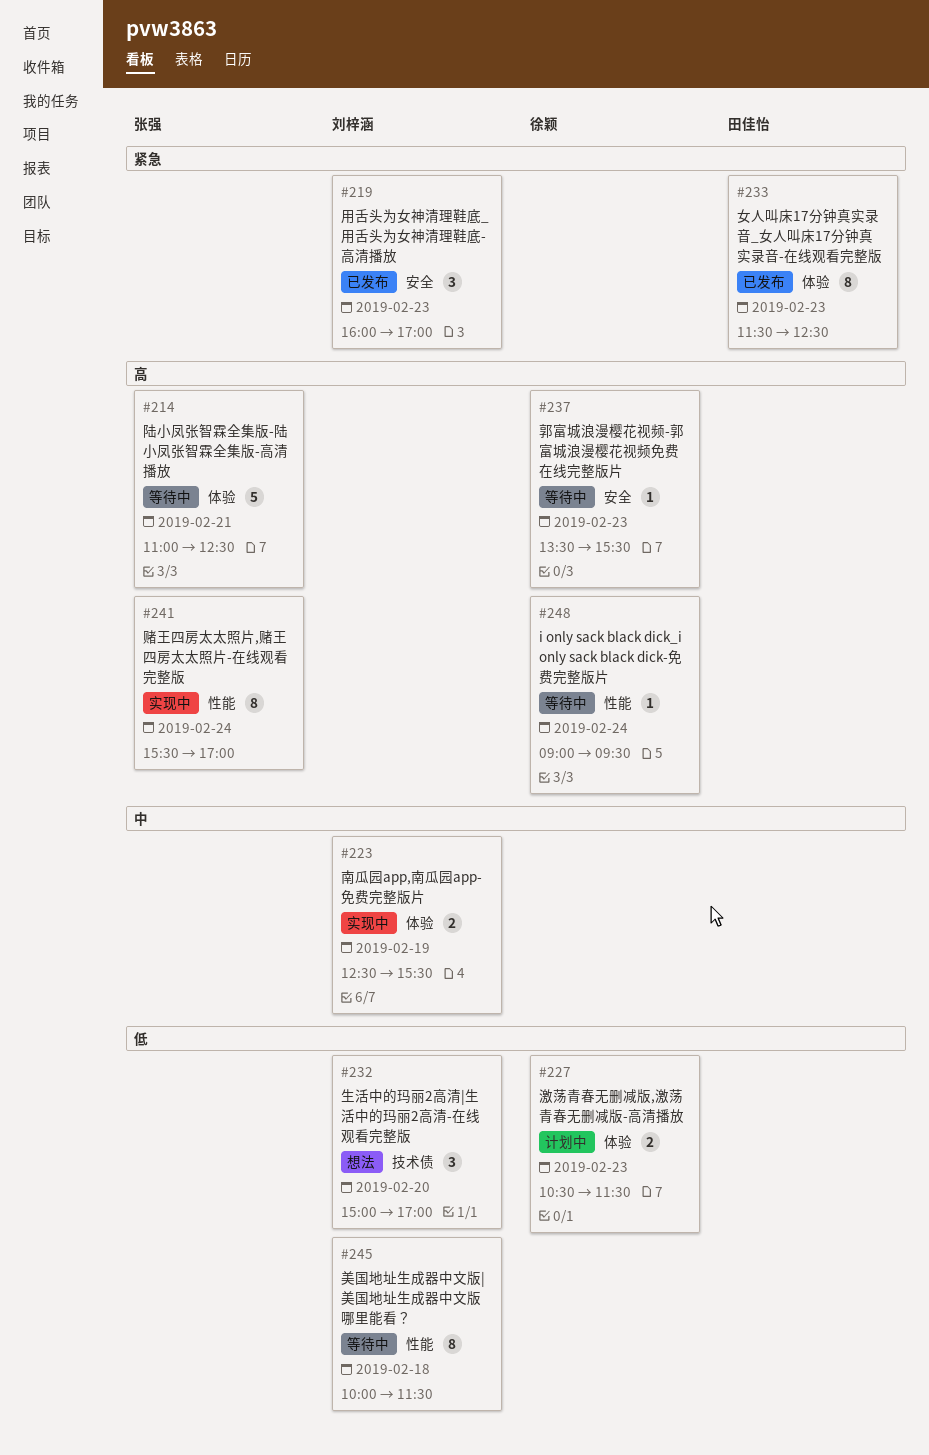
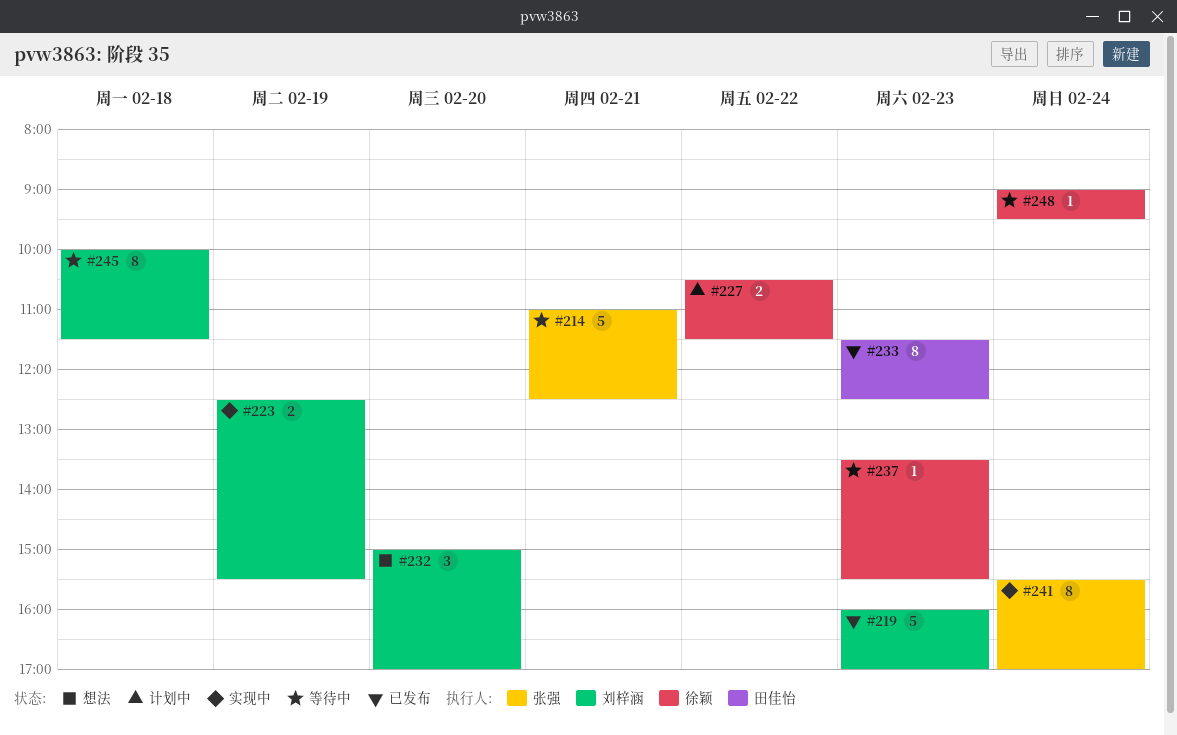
#219, estimate: 3 -> 5
#227, day: Feb 23 -> Feb 22

